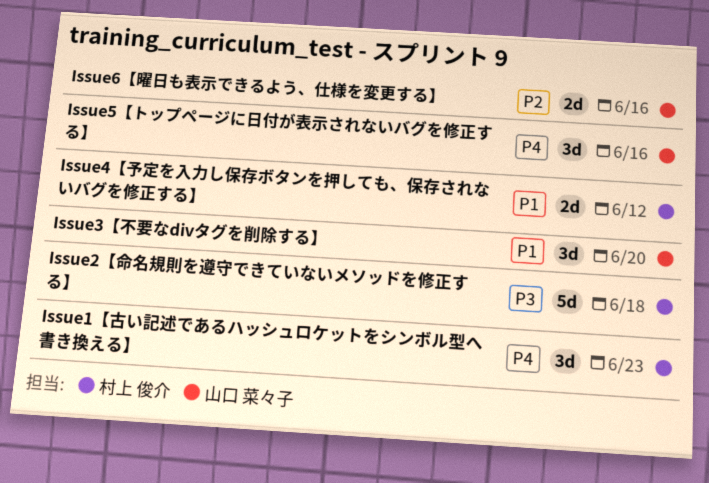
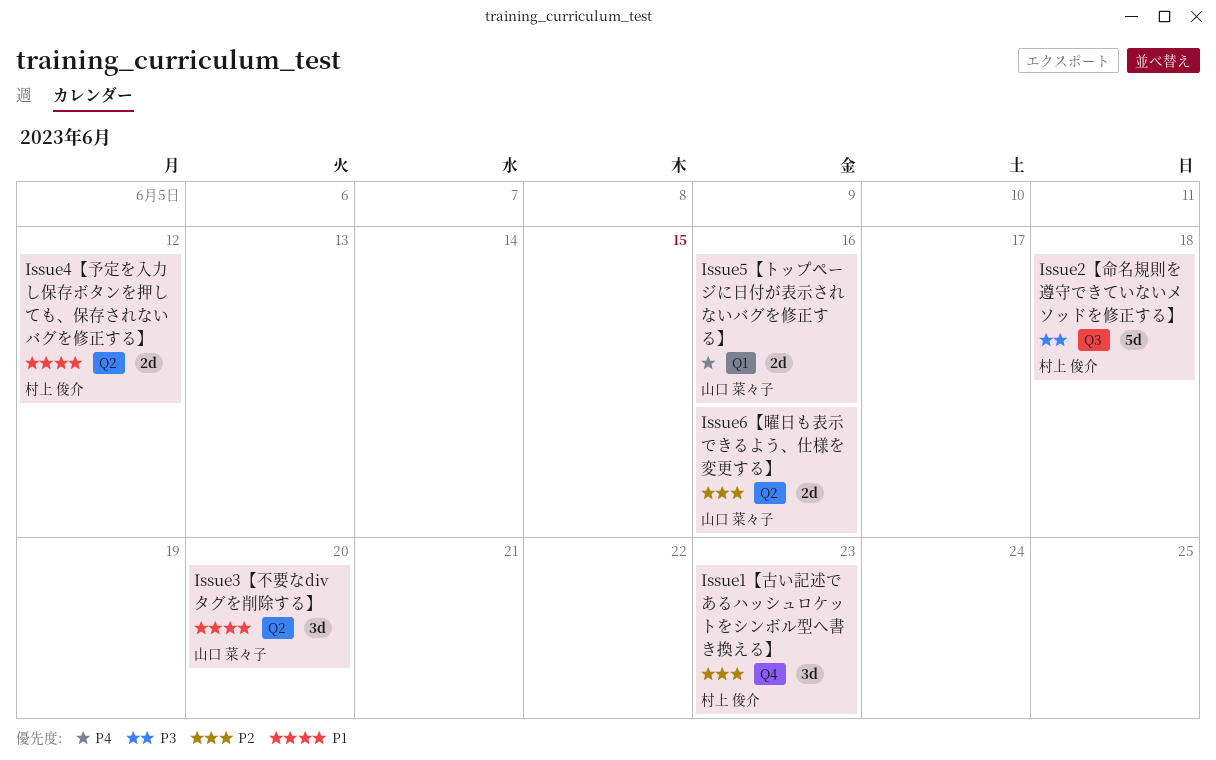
Issue1【古い記述であるハッシュロケットをシンボル型へ書き換える】, priority: P4 -> P2
Issue5【トップページに日付が表示されないバグを修正する】, estimate: 3d -> 2d

